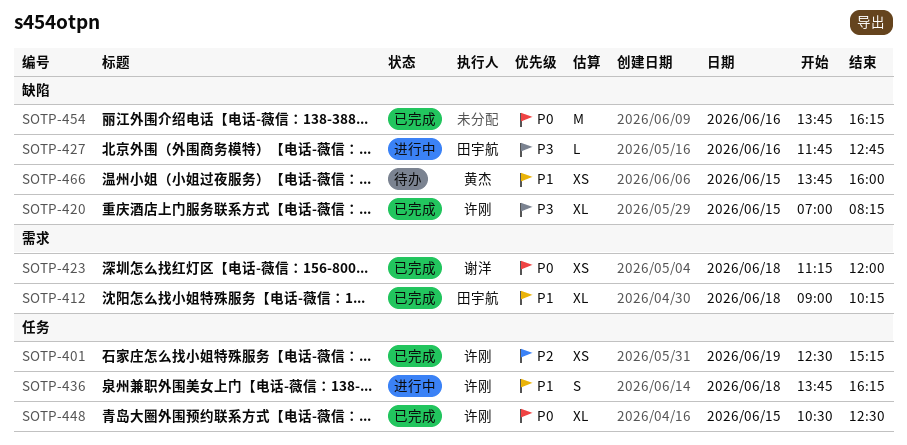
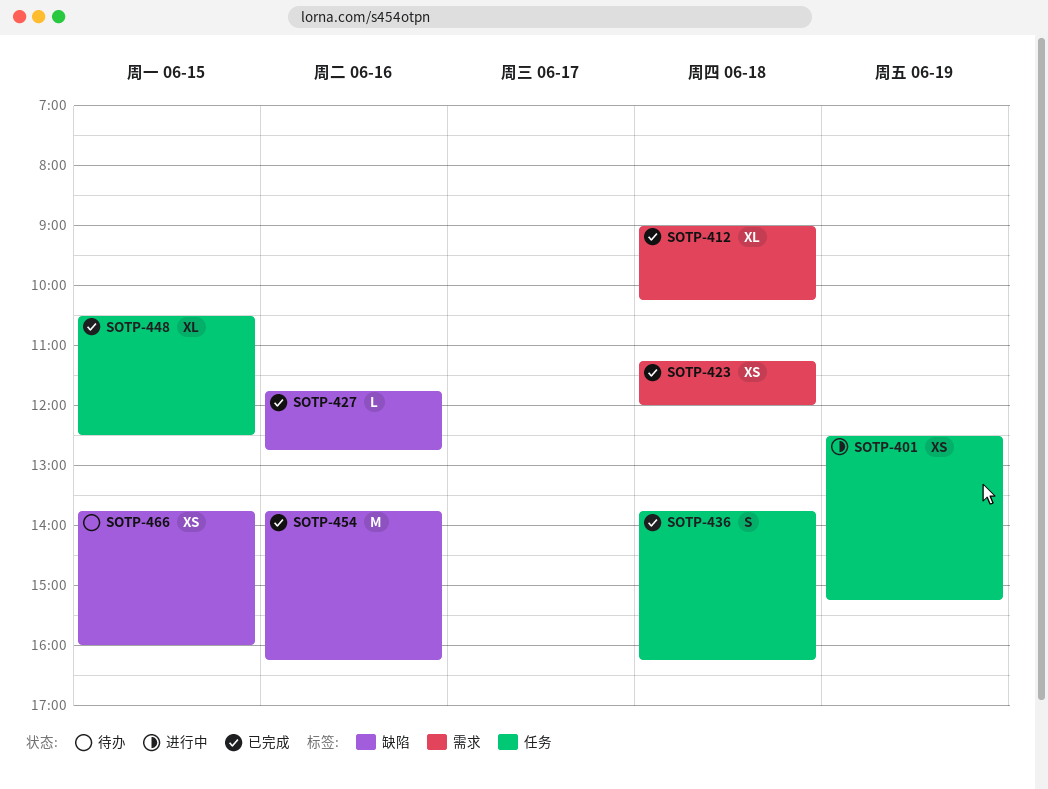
SOTP-401, status: 已完成 -> 进行中
SOTP-420: present -> none
SOTP-427, status: 进行中 -> 已完成
SOTP-436, status: 进行中 -> 已完成

